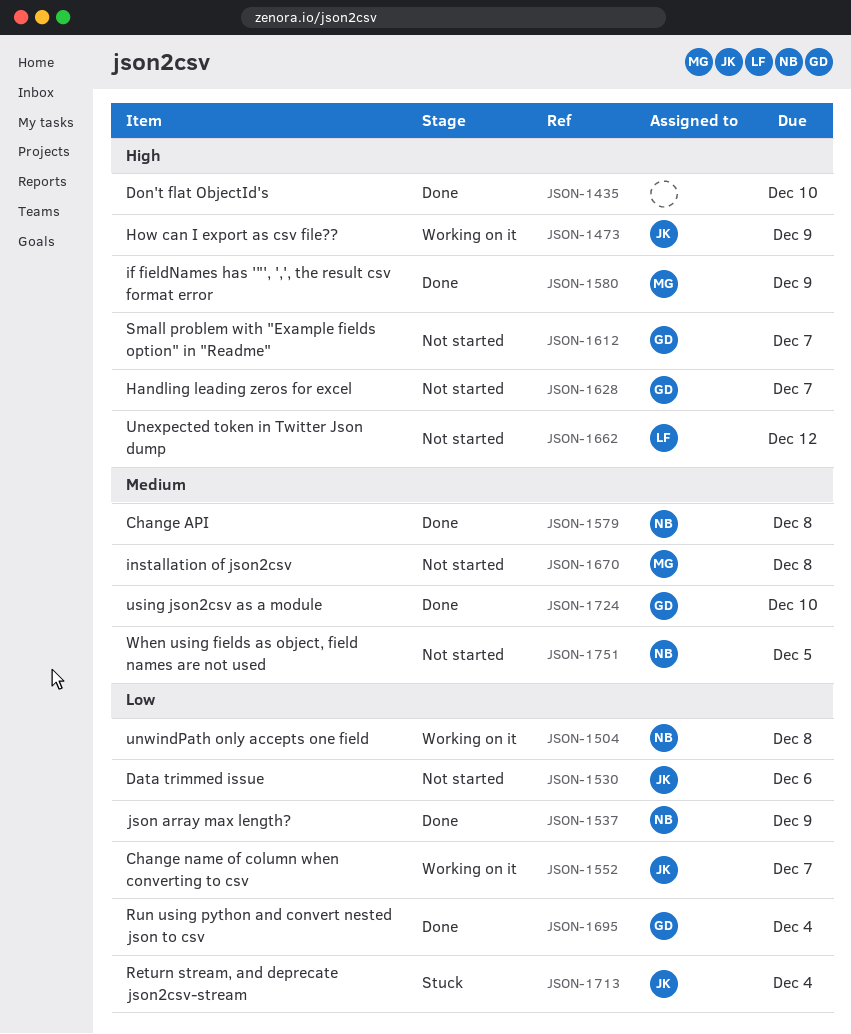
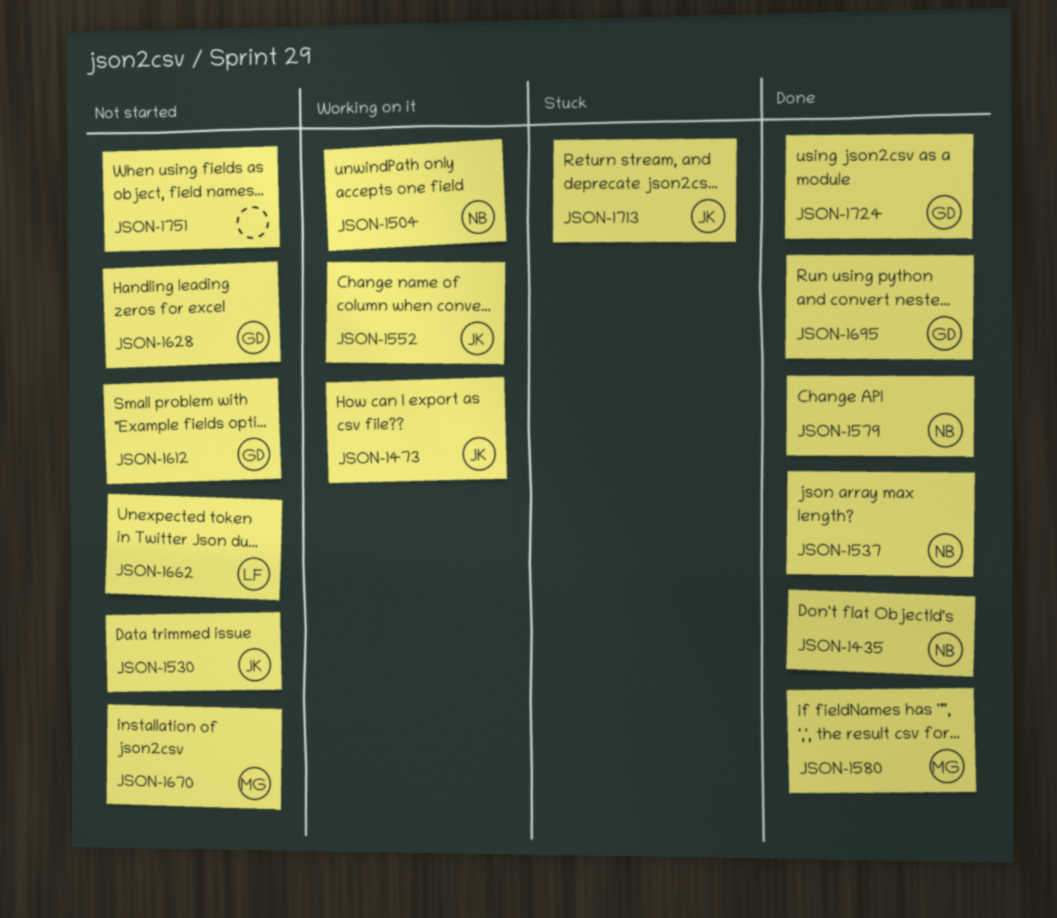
JSON-1435, owner: none -> NB
JSON-1751, owner: NB -> none

